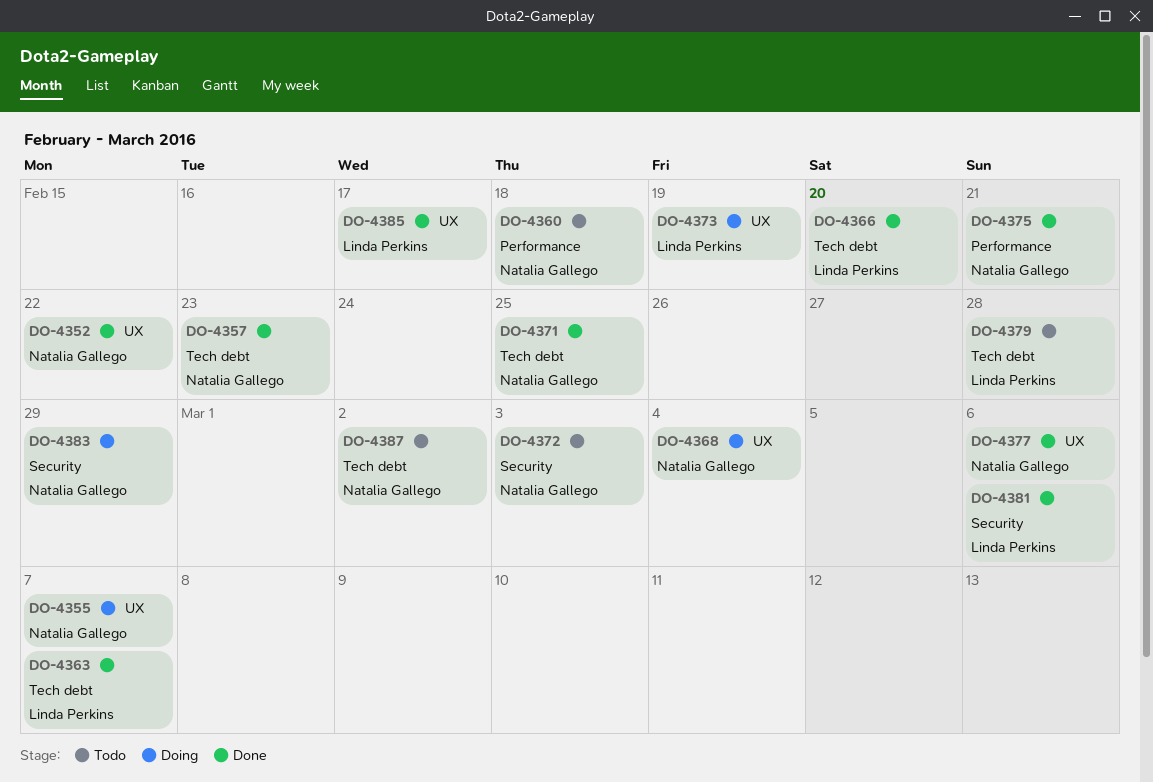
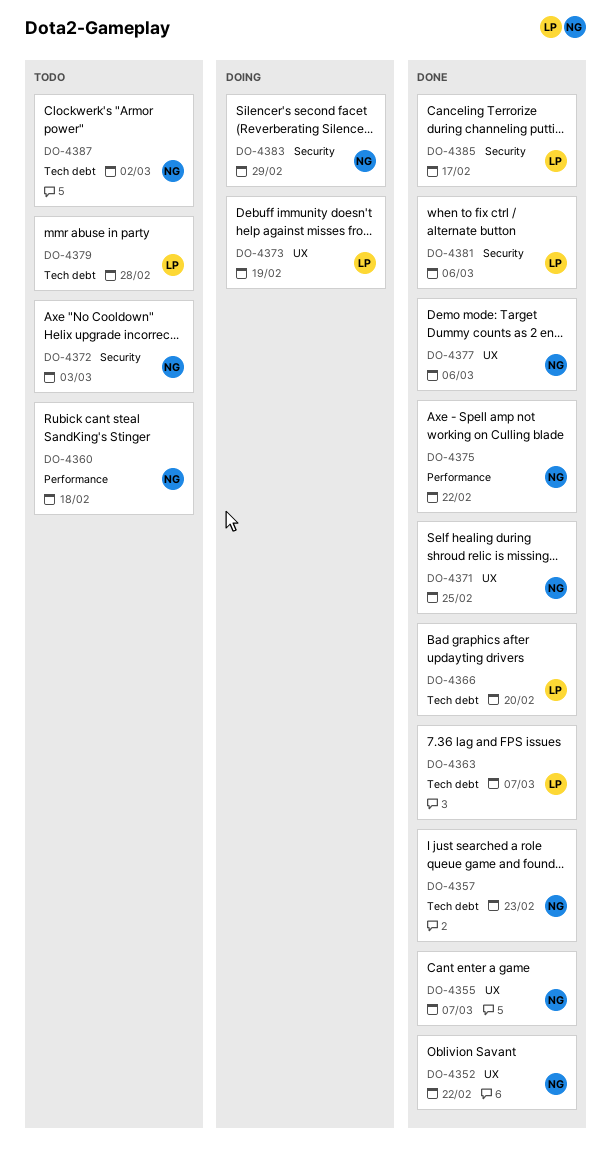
DO-4355, status: Doing -> Done
DO-4368: present -> none
DO-4371, label: Tech debt -> UX
DO-4375, due: Feb 21 -> Feb 22
DO-4385, label: UX -> Security

